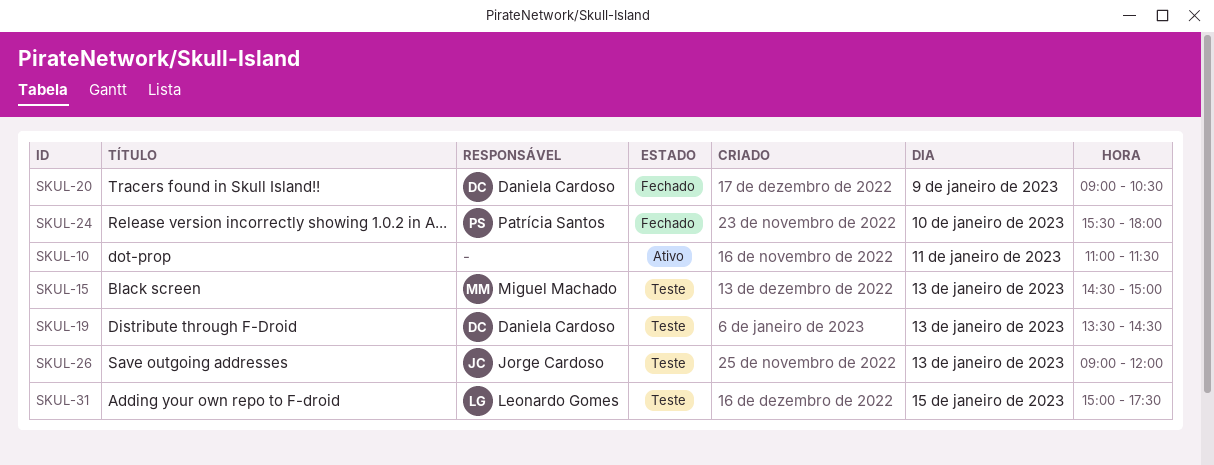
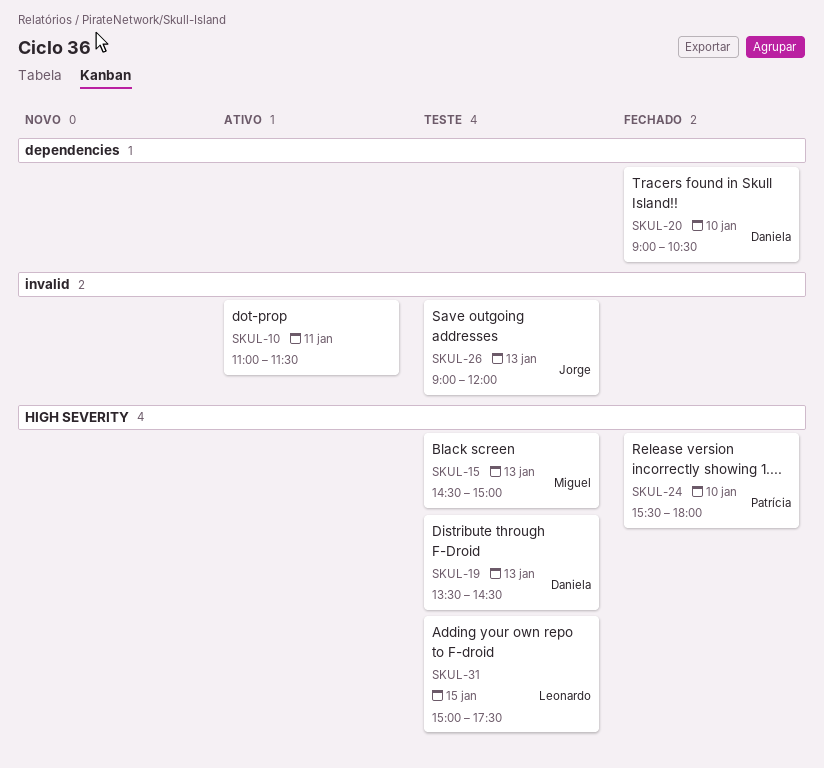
SKUL-20, day: Jan 9 -> Jan 10

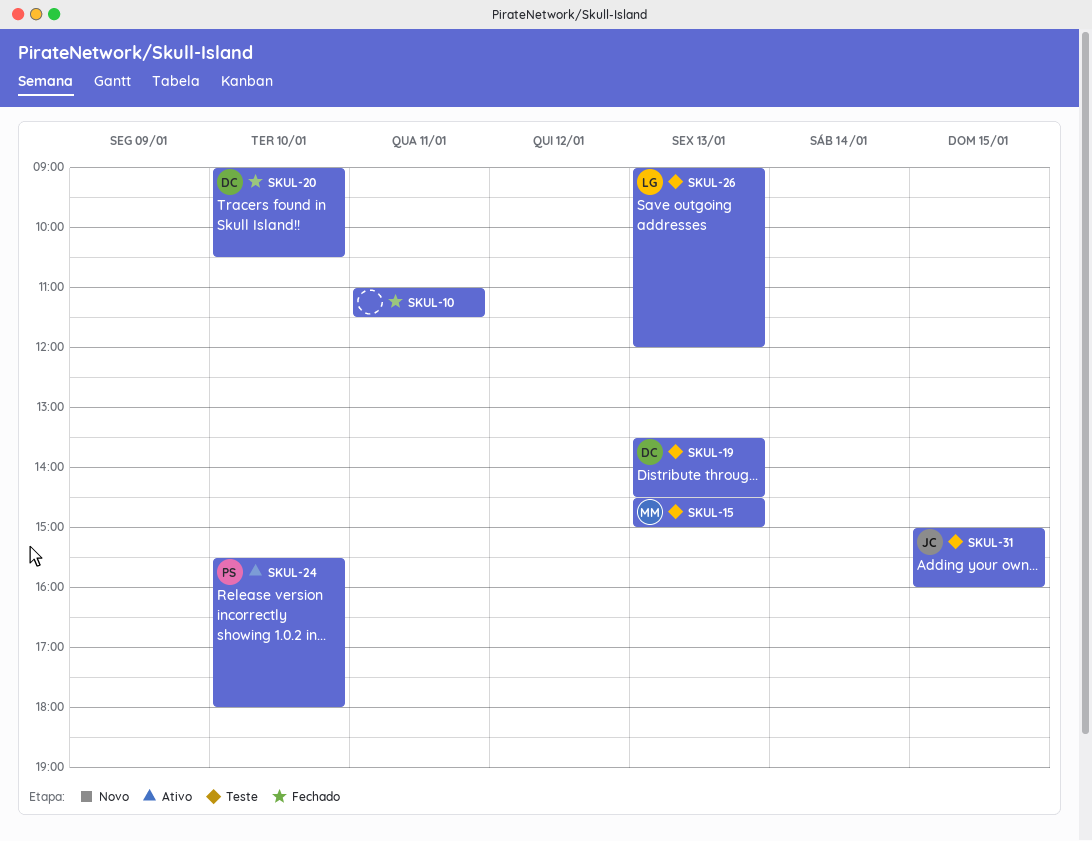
SKUL-10, status: Ativo -> Fechado
SKUL-24, status: Fechado -> Ativo
SKUL-26, owner: Jorge -> Leonardo
SKUL-31, owner: Leonardo -> Jorge
SKUL-31, ends: 17:30 -> 16:00

